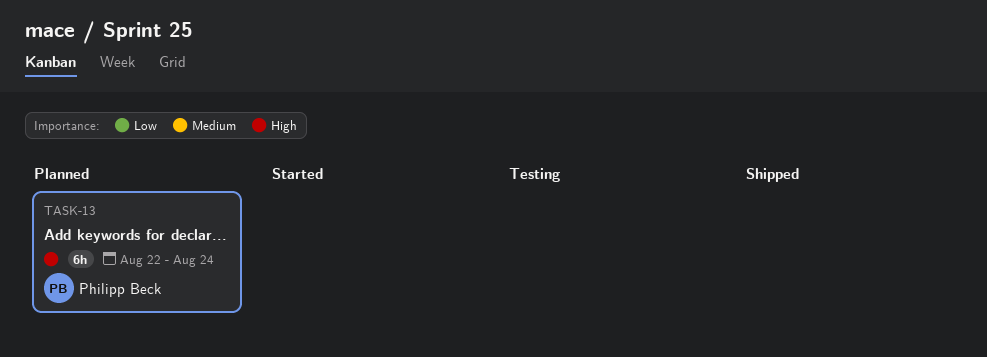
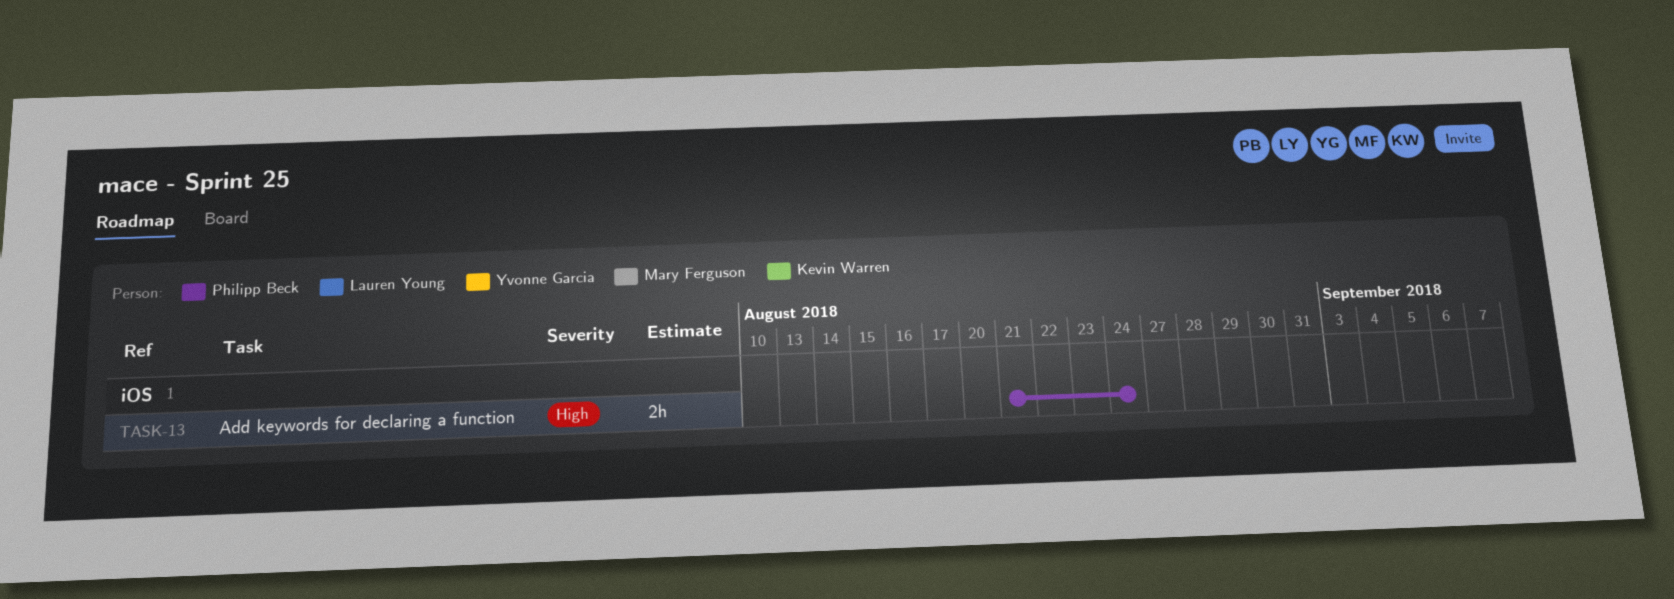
TASK-13, estimate: 6h -> 2h
TASK-13, start: Aug 22 -> Aug 21

